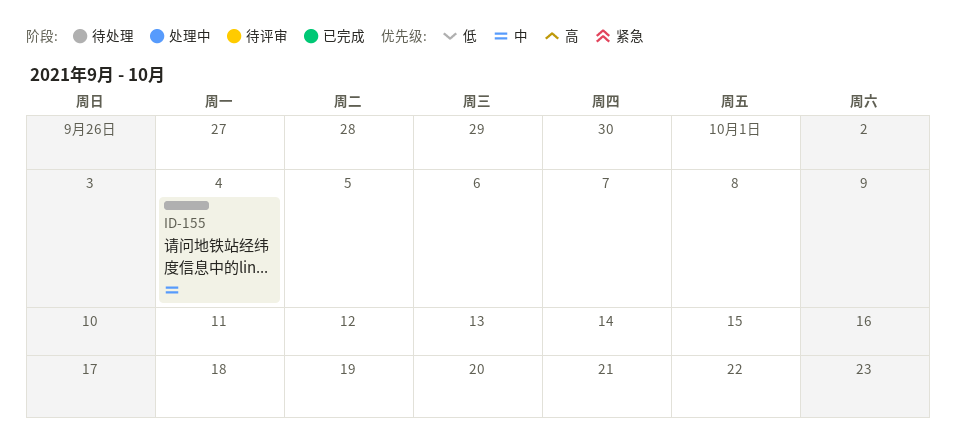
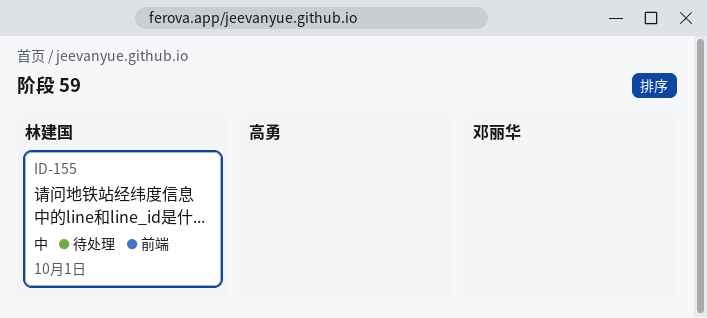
ID-155, due: Oct 4 -> Oct 1

